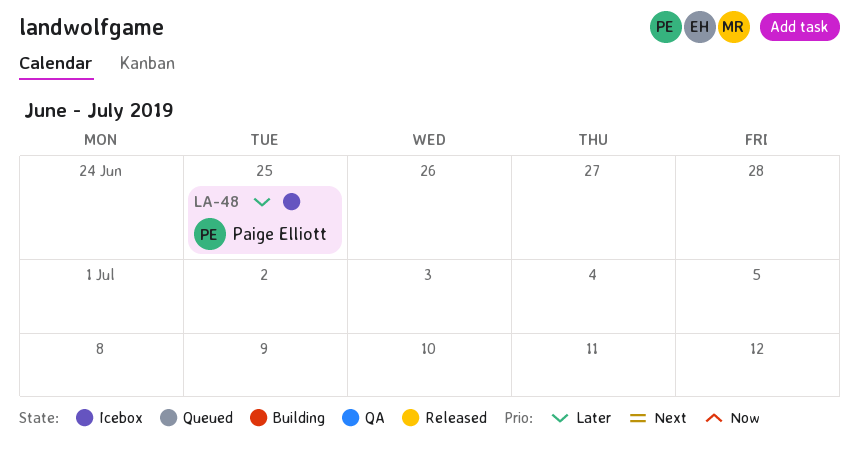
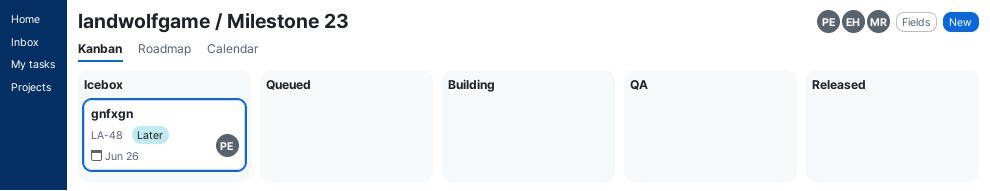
LA-48, due: Jun 25 -> Jun 26

